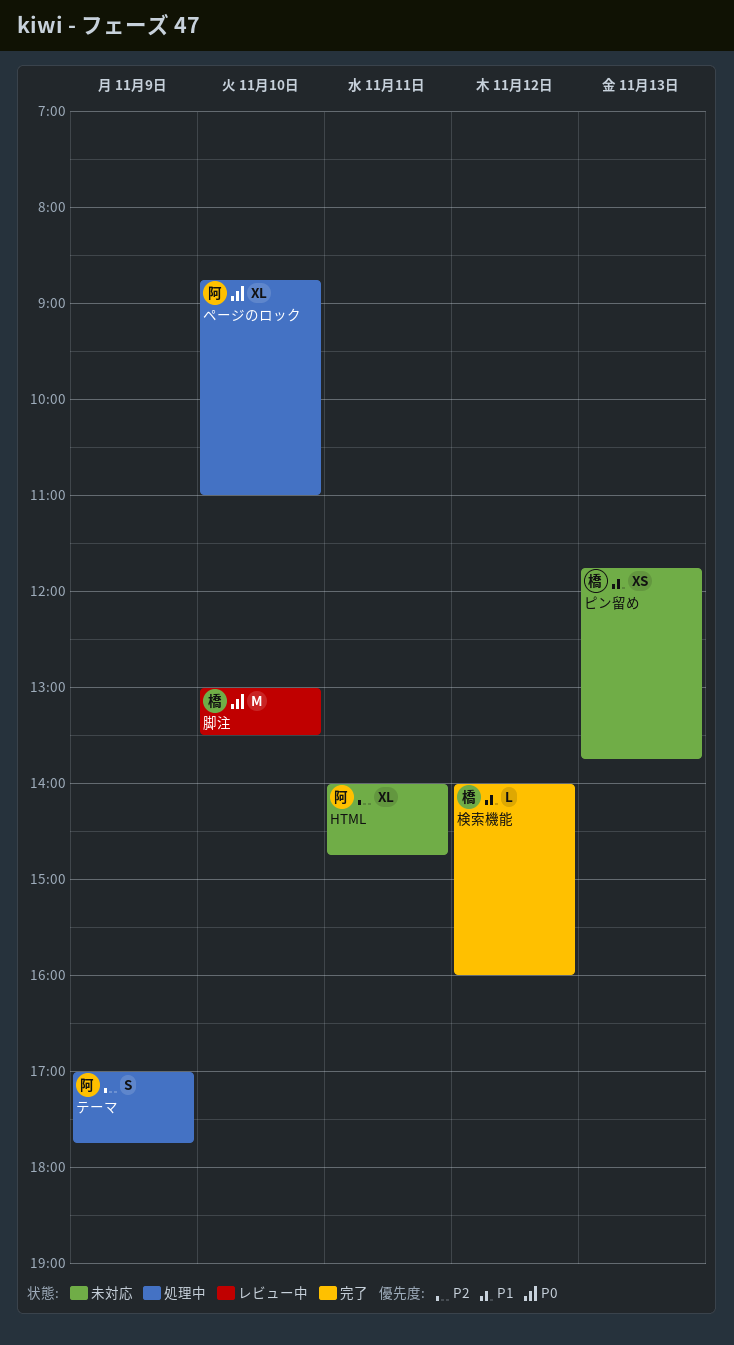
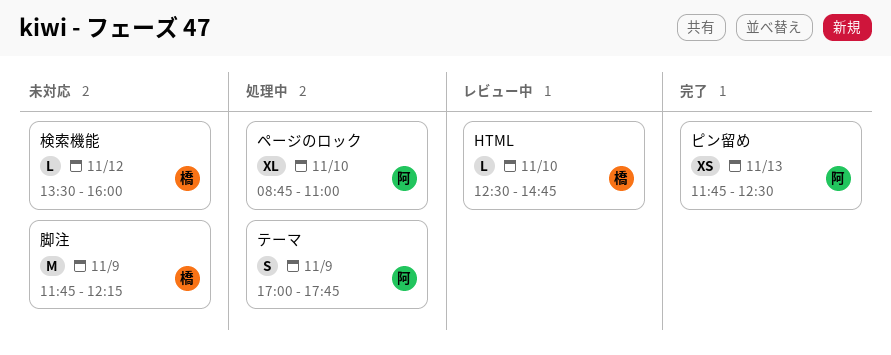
HTML, status: 未対応 -> レビュー中
HTML, owner: 阿 -> 橋
HTML, estimate: XL -> L
HTML, day: Nov 11 -> Nov 10
HTML, begins: 14:00 -> 12:30
ピン留め, status: 未対応 -> 完了
ピン留め, owner: 橋 -> 阿
ピン留め, ends: 13:45 -> 12:30
検索機能, status: 完了 -> 未対応
検索機能, begins: 14:00 -> 13:30
脚注, status: レビュー中 -> 未対応
脚注, day: Nov 10 -> Nov 9
脚注, begins: 13:00 -> 11:45
脚注, ends: 13:30 -> 12:15

